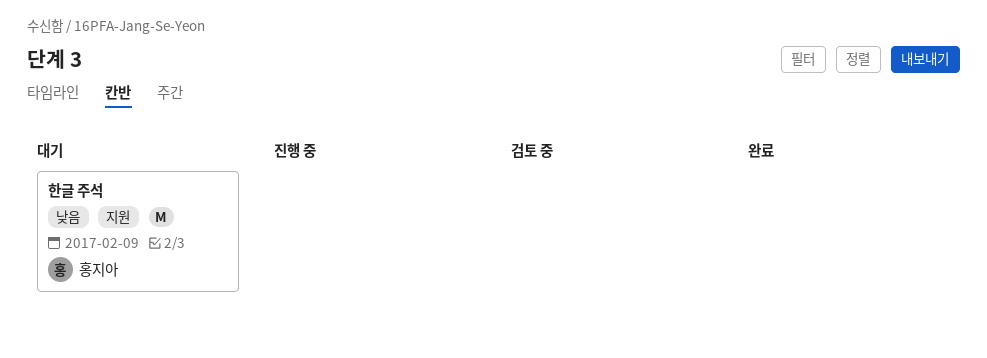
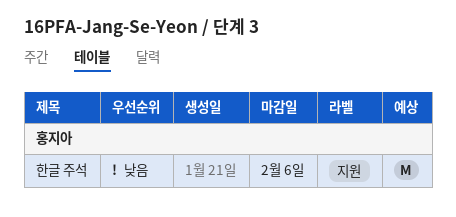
한글 주석, due: Feb 9 -> Feb 6

